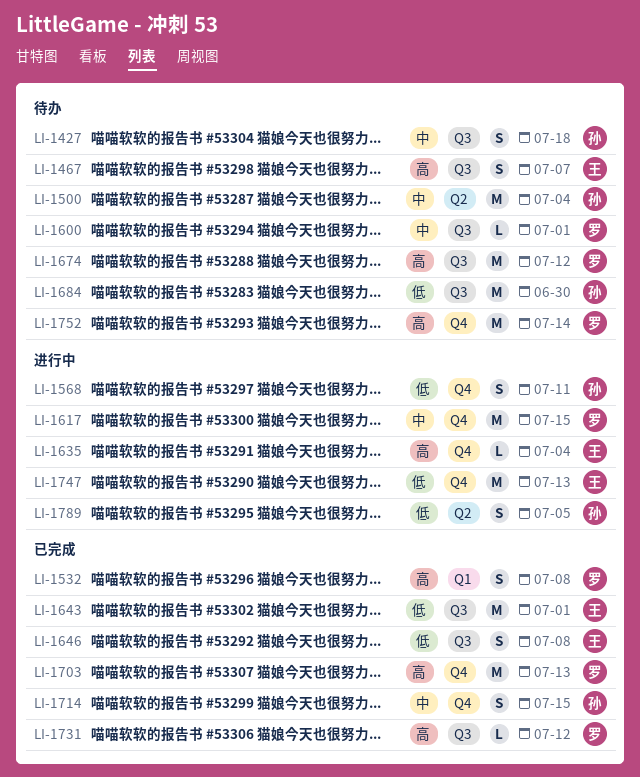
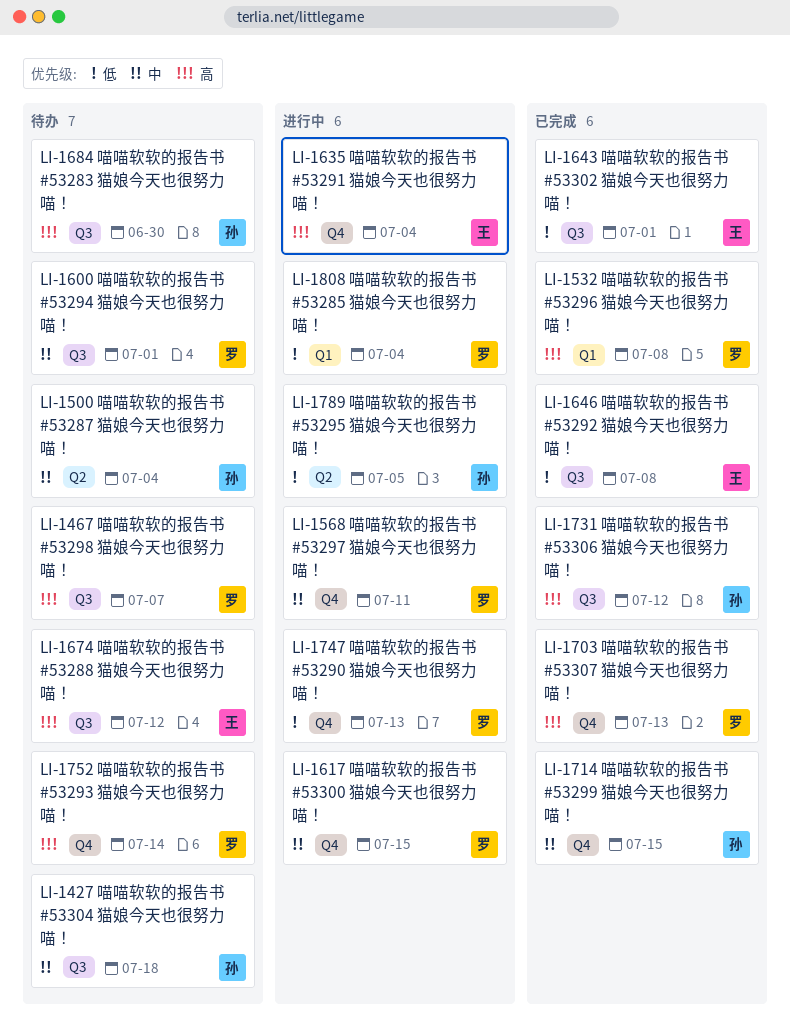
LI-1467, owner: 王 -> 罗
LI-1568, owner: 孙 -> 罗
LI-1568, priority: 低 -> 中
LI-1674, owner: 罗 -> 王
LI-1684, priority: 低 -> 高
LI-1731, owner: 罗 -> 孙
LI-1747, owner: 王 -> 罗
LI-1808: none -> present

